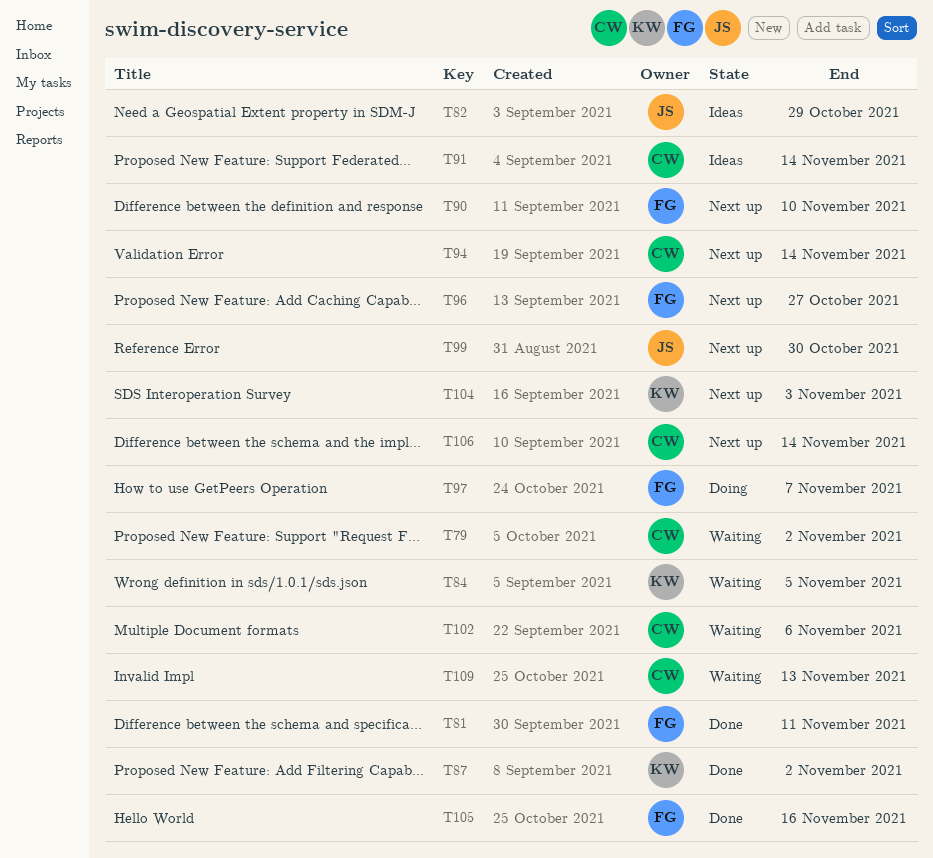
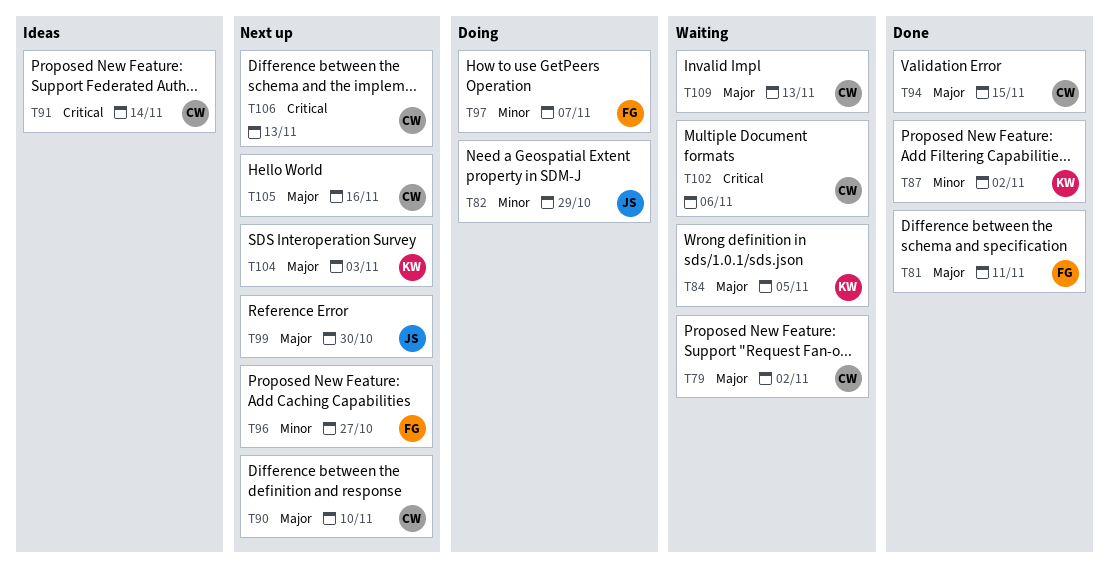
T82, status: Ideas -> Doing
T90, owner: FG -> CW
T94, status: Next up -> Done
T94, due: Nov 14 -> Nov 15
T105, status: Done -> Next up
T105, owner: FG -> CW
T106, due: Nov 14 -> Nov 13

